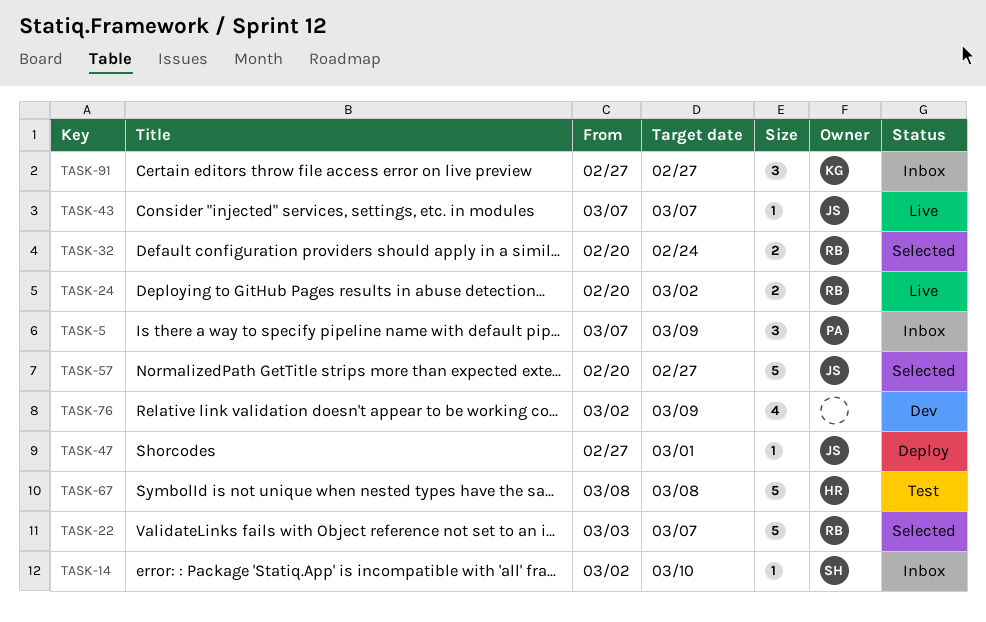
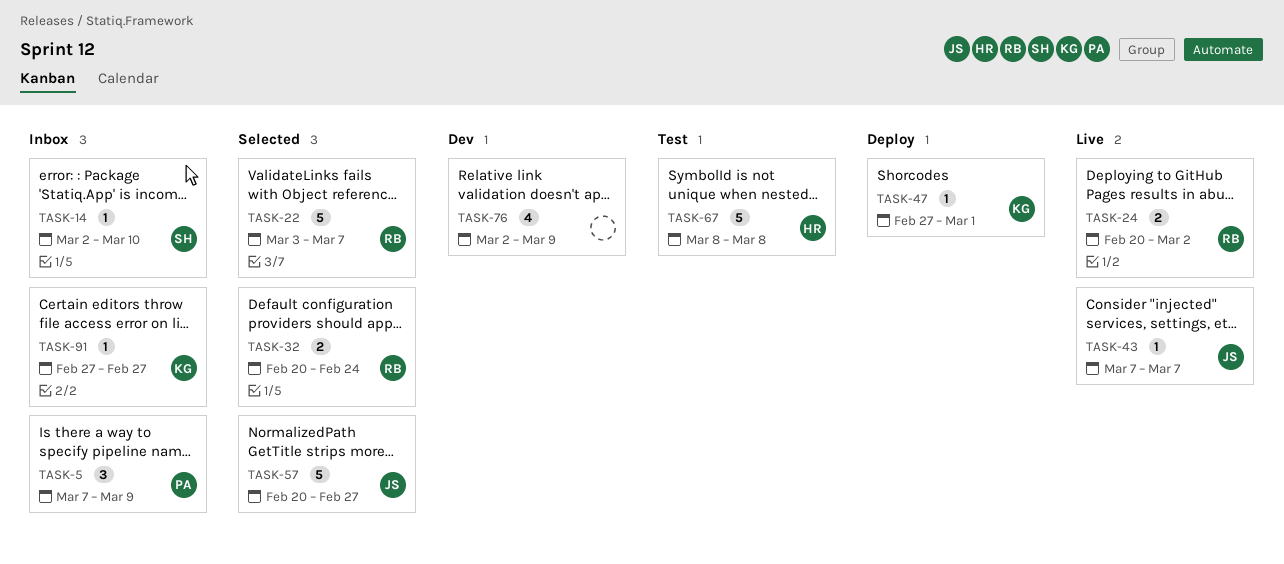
TASK-47, owner: JS -> KG
TASK-91, estimate: 3 -> 1

